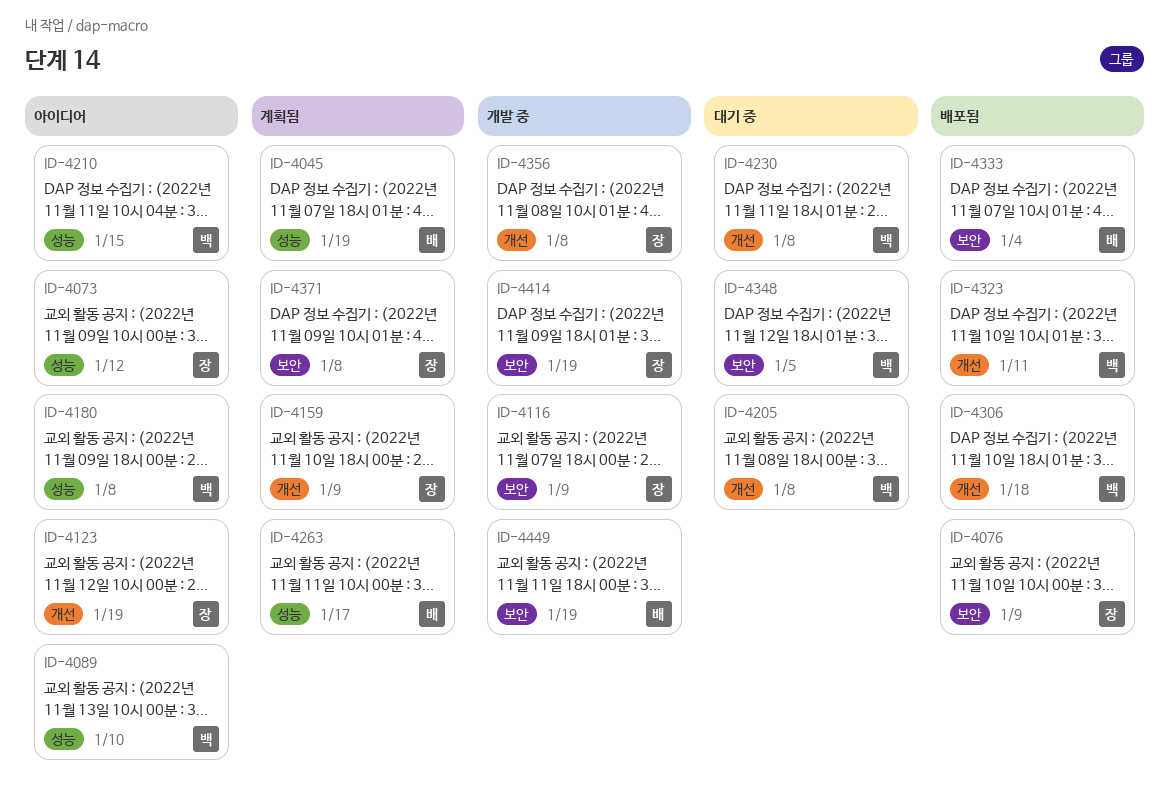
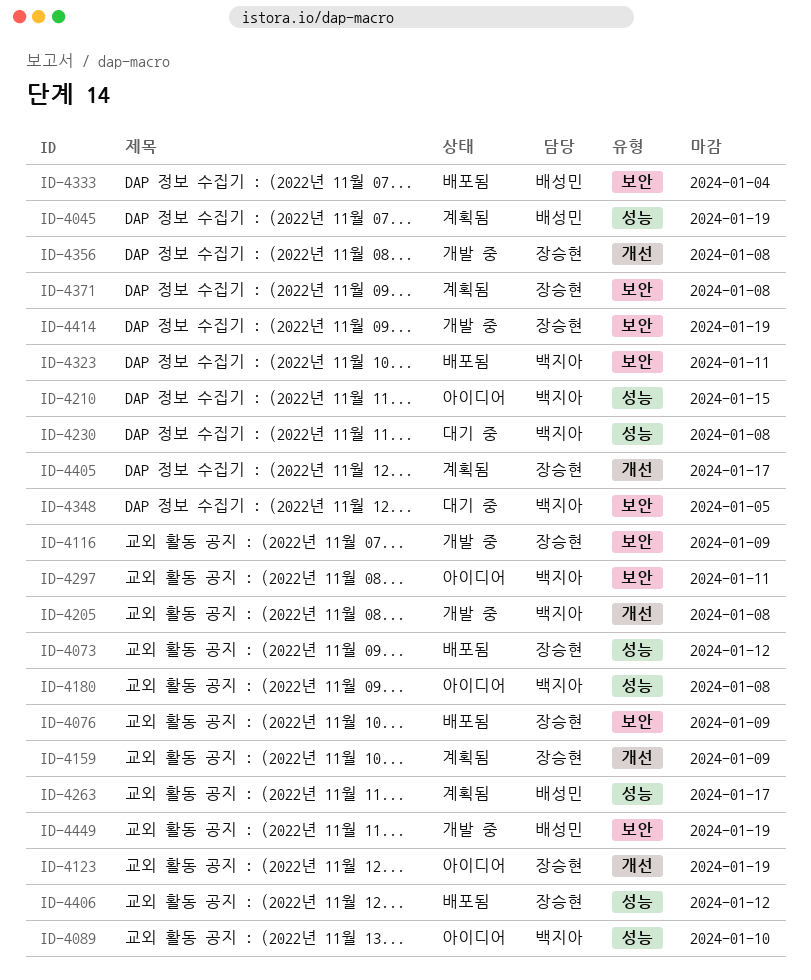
ID-4073, status: 아이디어 -> 배포됨
ID-4205, status: 대기 중 -> 개발 중
ID-4230, label: 개선 -> 성능
ID-4297: none -> present
ID-4306: present -> none
ID-4323, label: 개선 -> 보안
ID-4405: none -> present
ID-4406: none -> present

